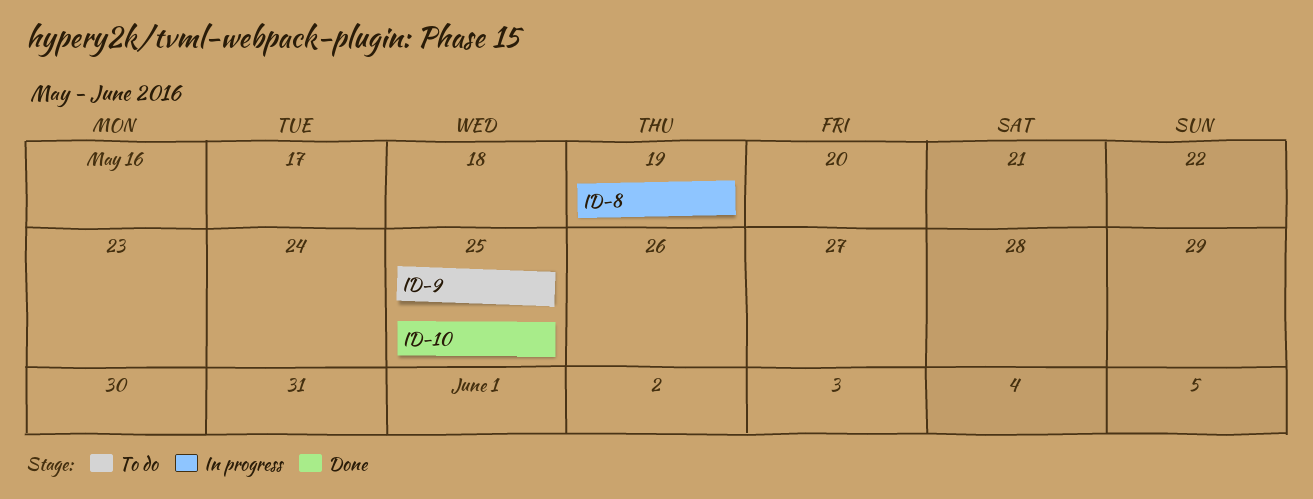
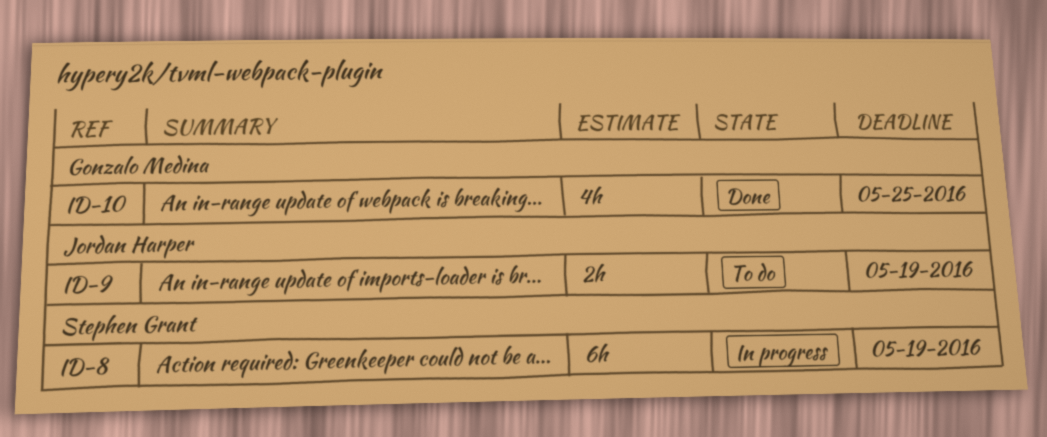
ID-9, due: May 25 -> May 19

